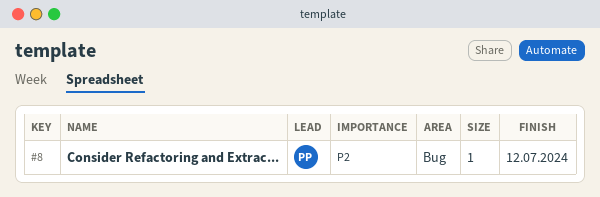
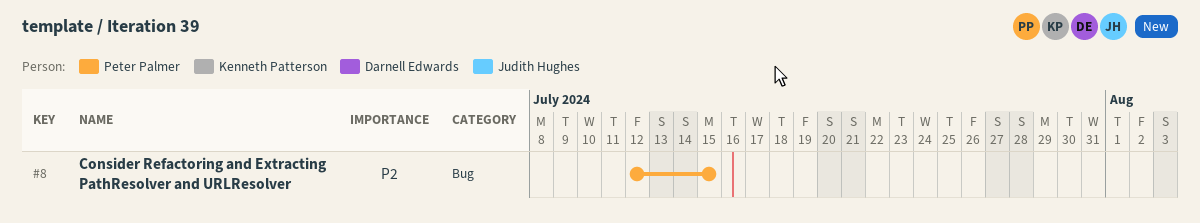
#8, due: Jul 12 -> Jul 15

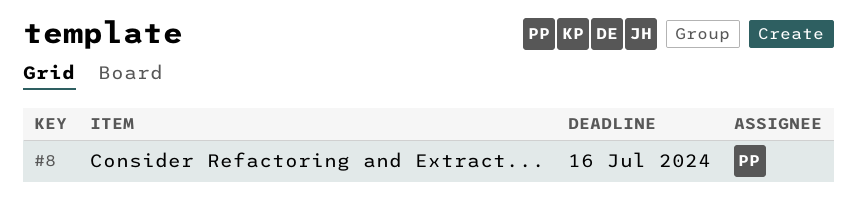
#8, due: Jul 15 -> Jul 16

